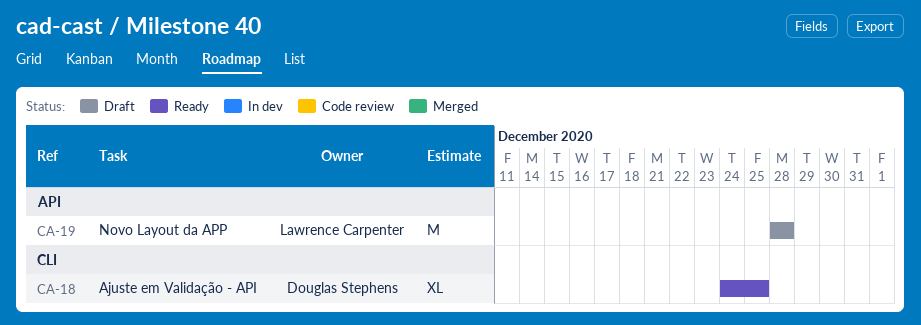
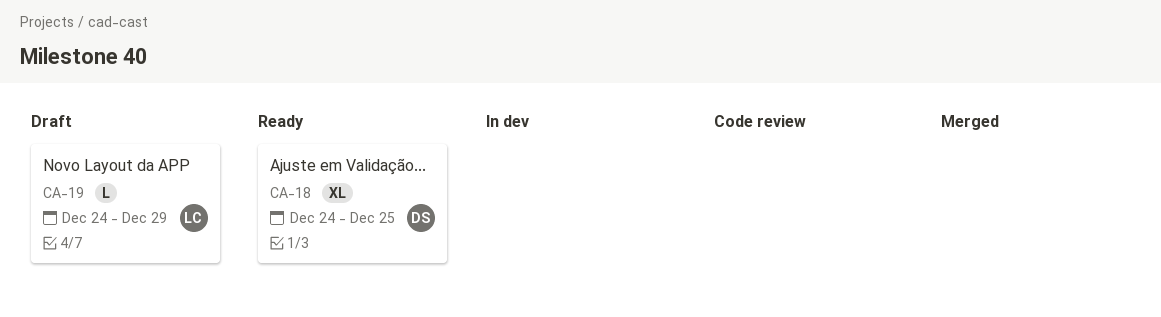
CA-19, estimate: M -> L
CA-19, start: Dec 28 -> Dec 24
CA-19, due: Dec 28 -> Dec 29

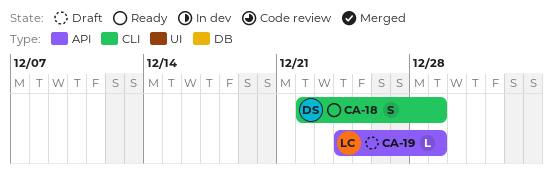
CA-18, estimate: XL -> S
CA-18, start: Dec 24 -> Dec 22
CA-18, due: Dec 25 -> Dec 29

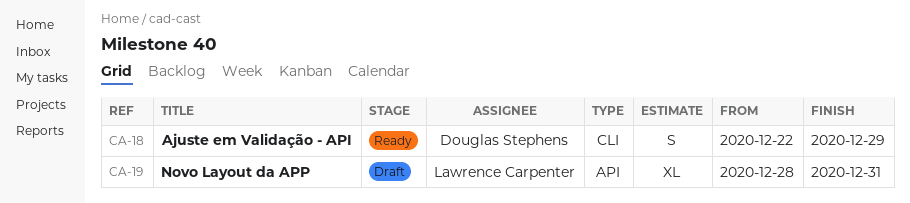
CA-19, estimate: L -> XL
CA-19, start: Dec 24 -> Dec 28
CA-19, due: Dec 29 -> Dec 31

